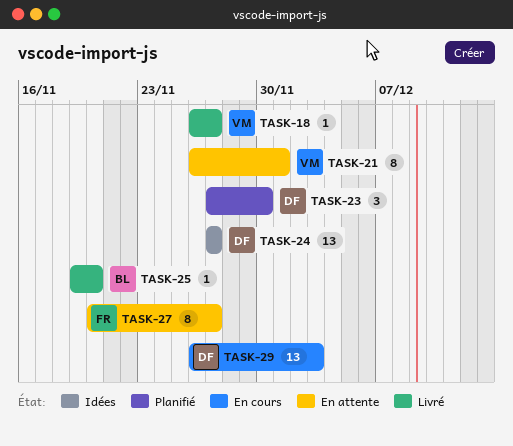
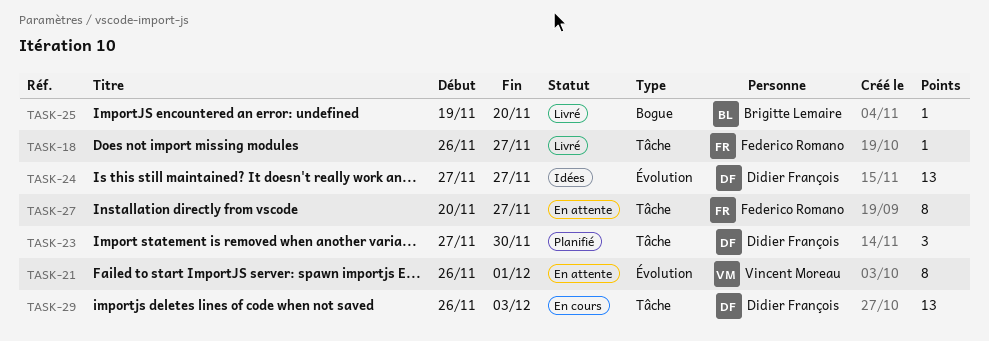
TASK-18, owner: Vincent Moreau -> Federico Romano

